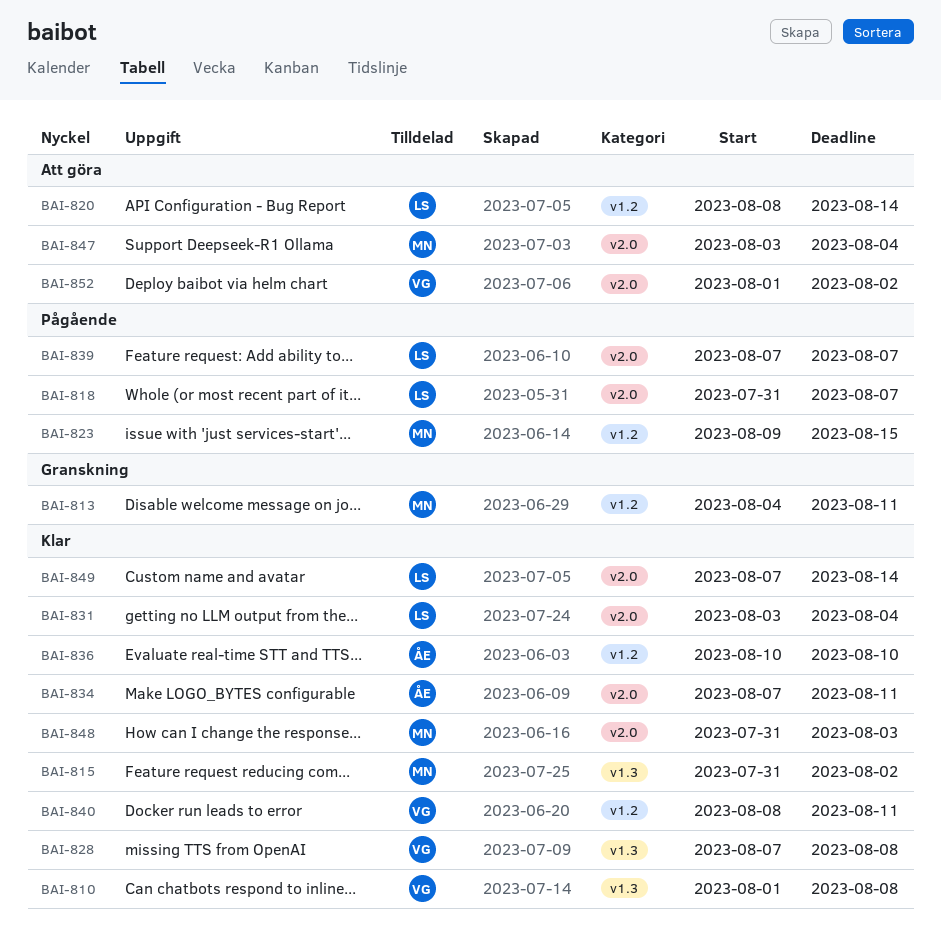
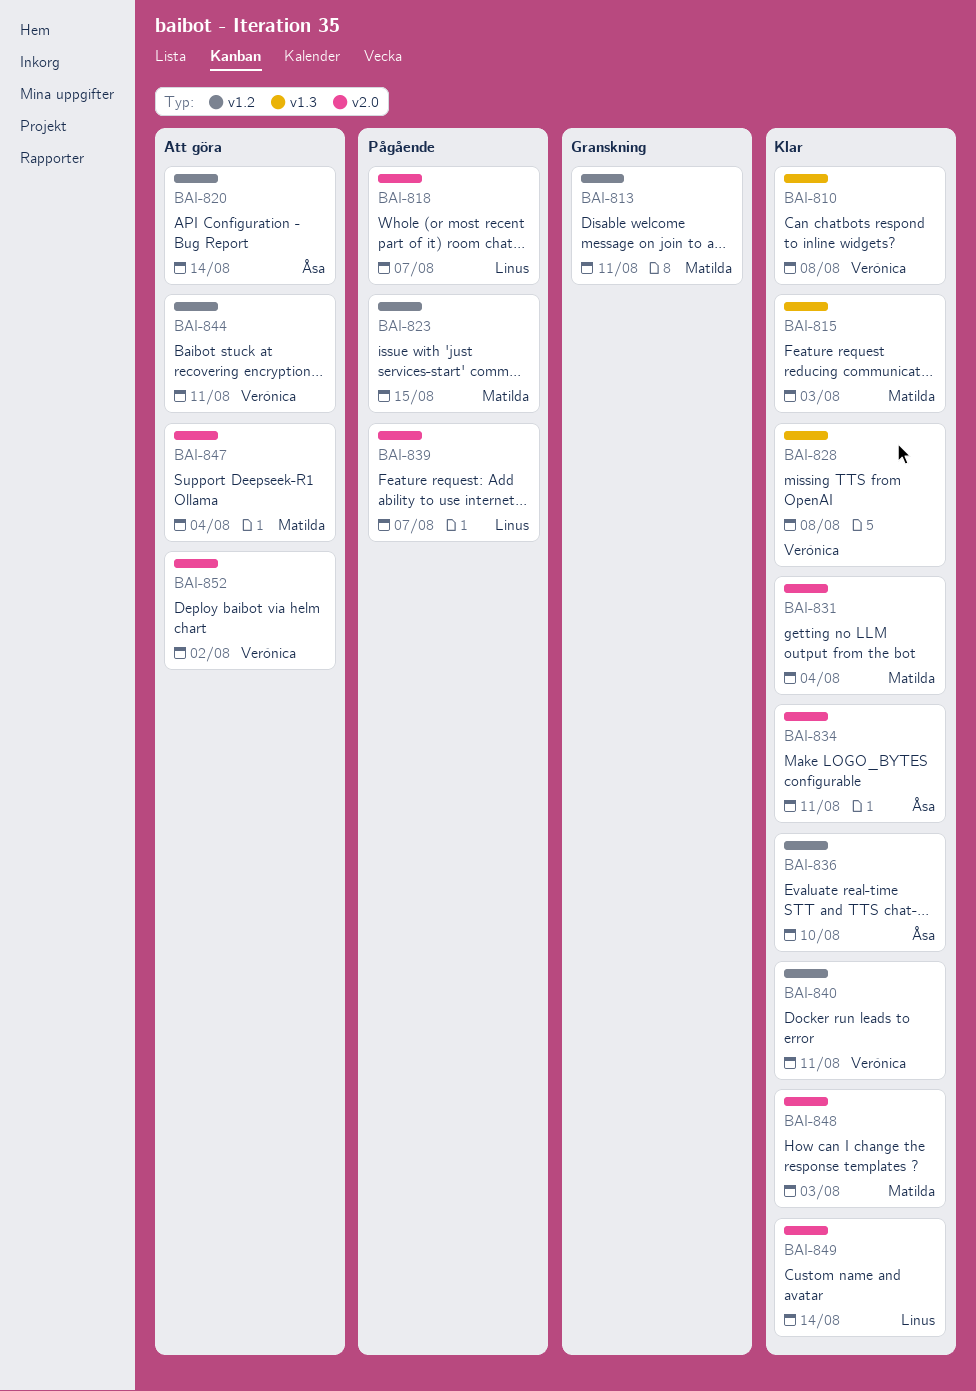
BAI-815, due: Aug 2 -> Aug 3
BAI-820, owner: Linus -> Åsa
BAI-831, owner: Linus -> Matilda
BAI-844: none -> present

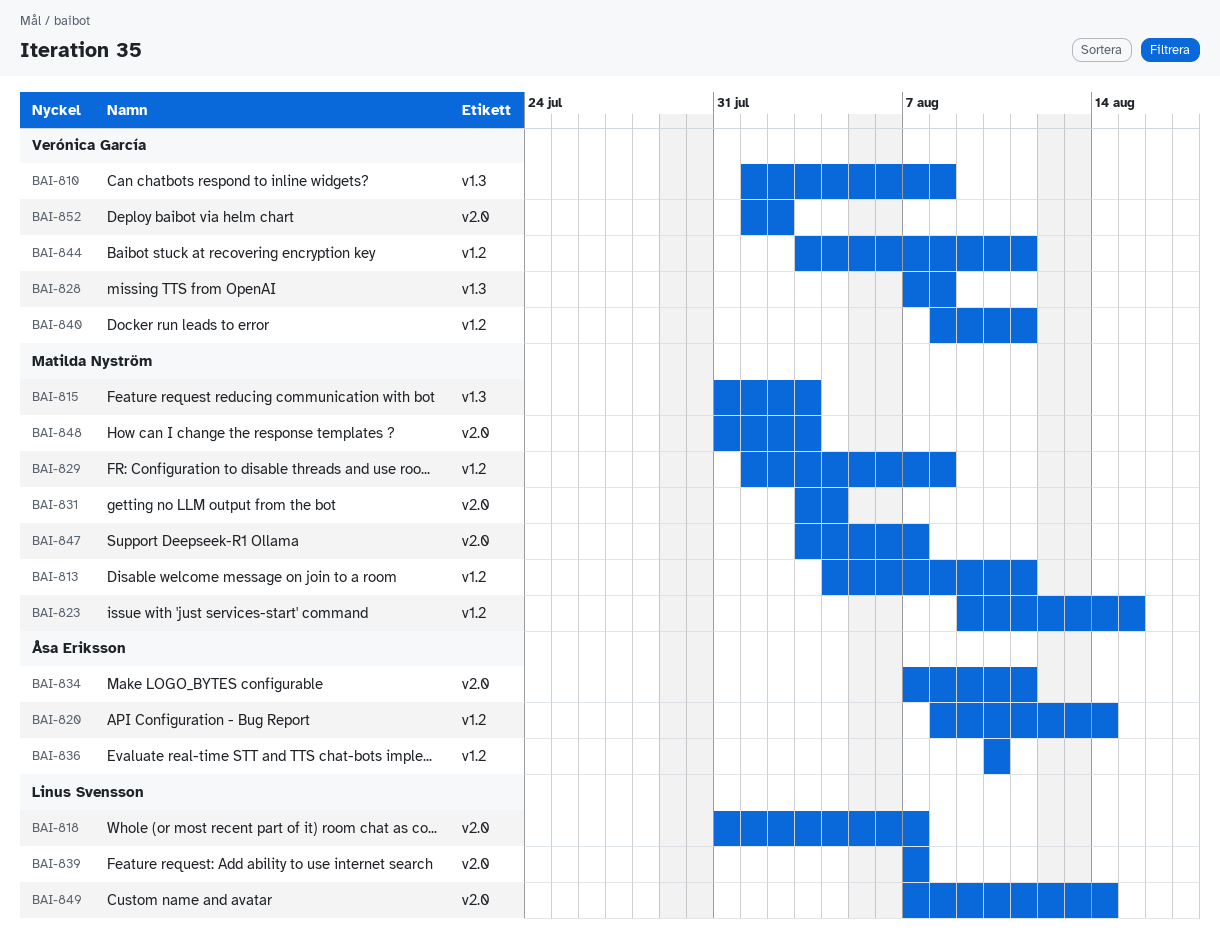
BAI-829: none -> present
BAI-847, due: Aug 4 -> Aug 7

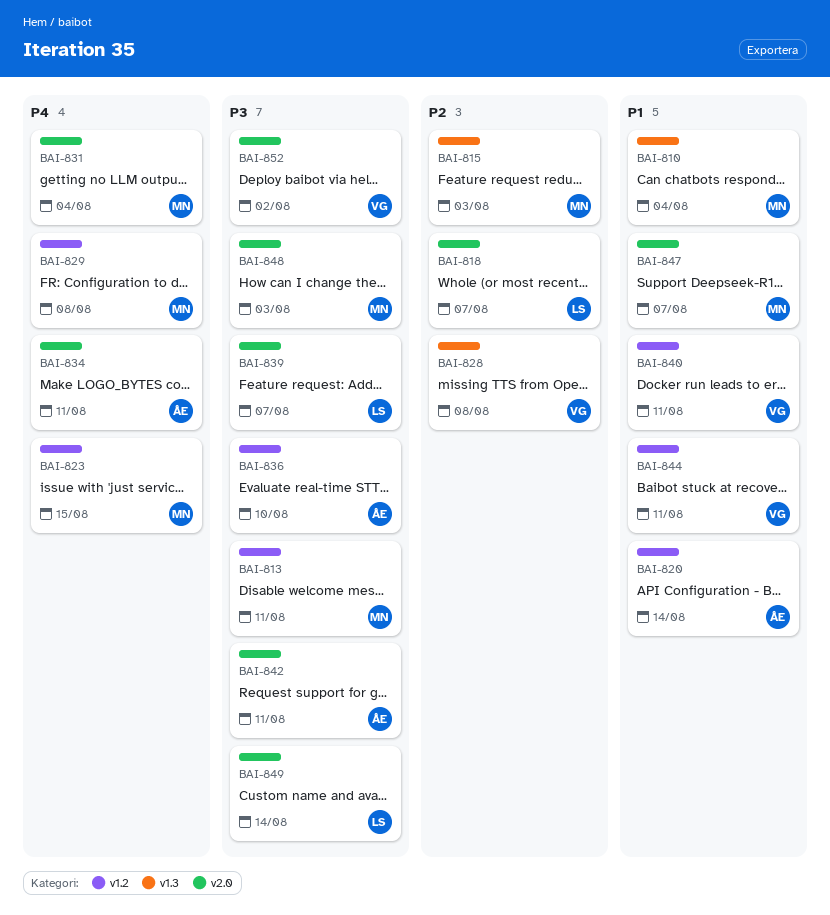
BAI-810, owner: Verónica García -> Matilda Nyström
BAI-810, due: Aug 8 -> Aug 4
BAI-842: none -> present

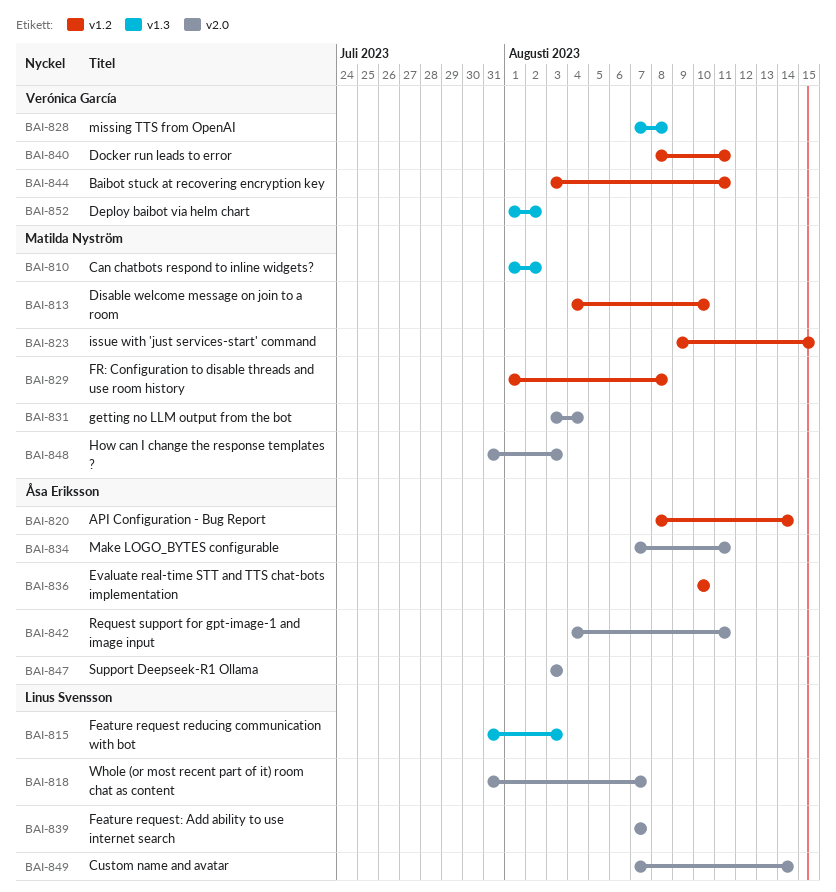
BAI-810, due: Aug 4 -> Aug 2
BAI-813, due: Aug 11 -> Aug 10
BAI-815, owner: Matilda Nyström -> Linus Svensson
BAI-847, owner: Matilda Nyström -> Åsa Eriksson
BAI-847, due: Aug 7 -> Aug 3
BAI-852, label: v2.0 -> v1.3

